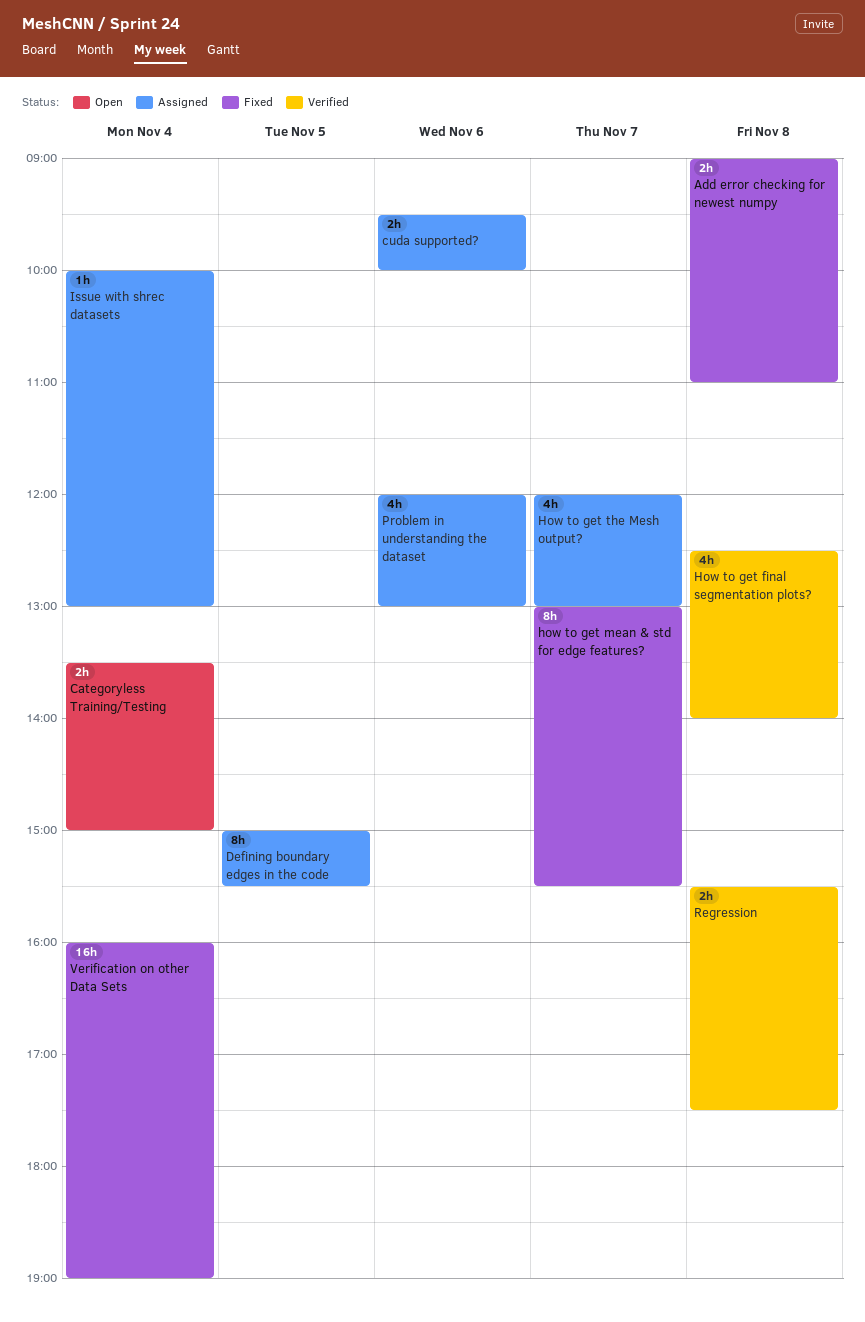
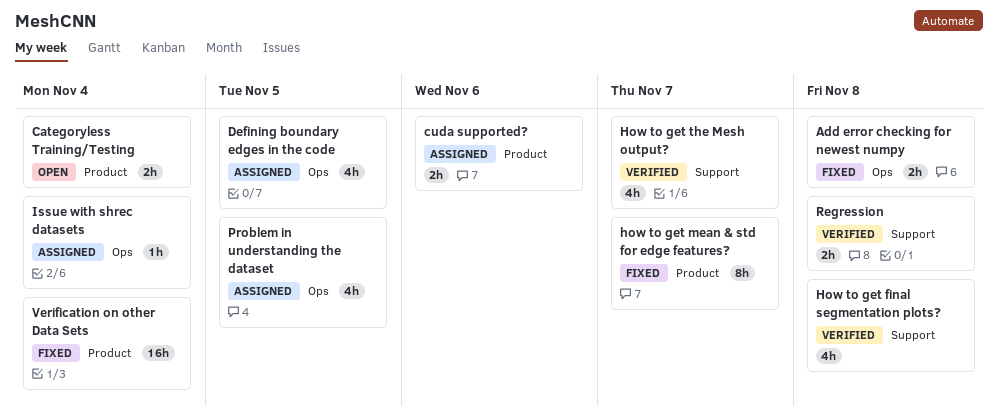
Defining boundary edges in the code, estimate: 8h -> 4h
How to get the Mesh output?, status: Assigned -> Verified
Problem in understanding the dataset, day: Nov 6 -> Nov 5

